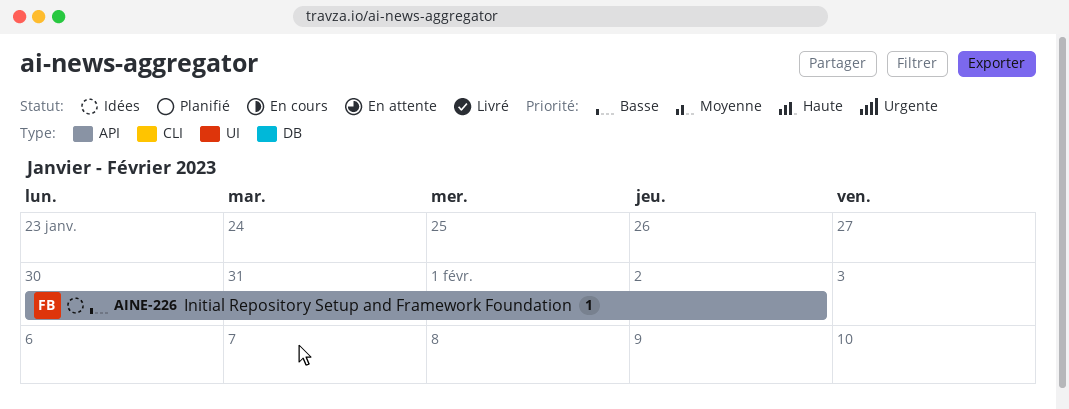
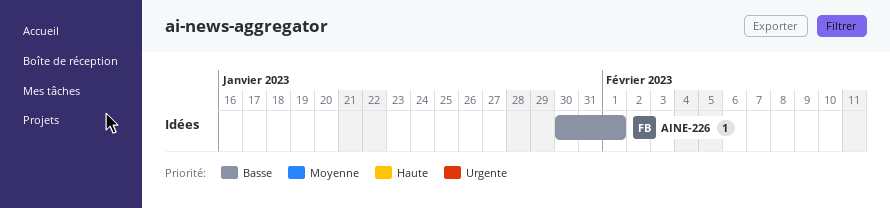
AINE-226, due: Feb 2 -> Feb 1

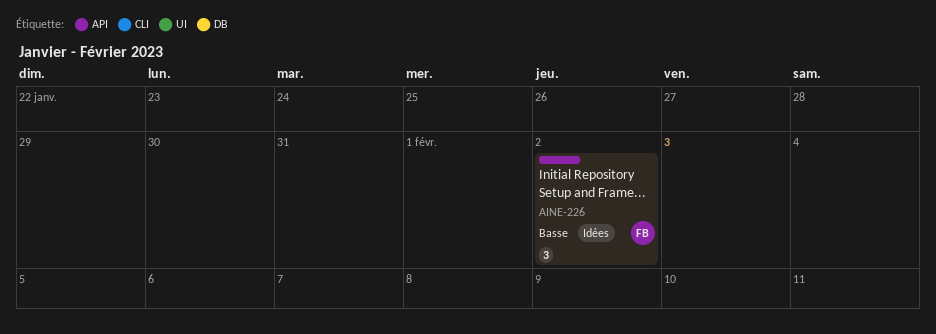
AINE-226, estimate: 1 -> 3
AINE-226, due: Feb 1 -> Feb 2

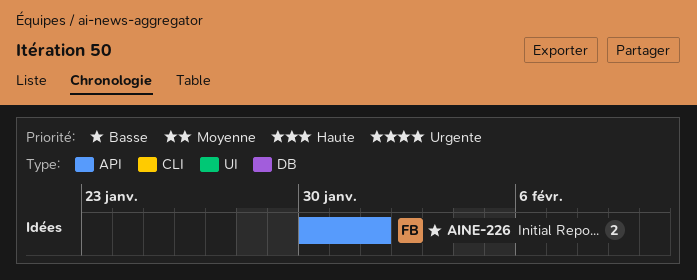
AINE-226, estimate: 3 -> 2
AINE-226, due: Feb 2 -> Feb 1

